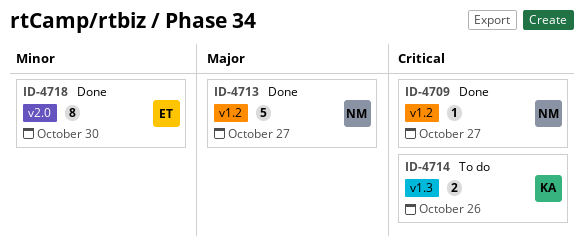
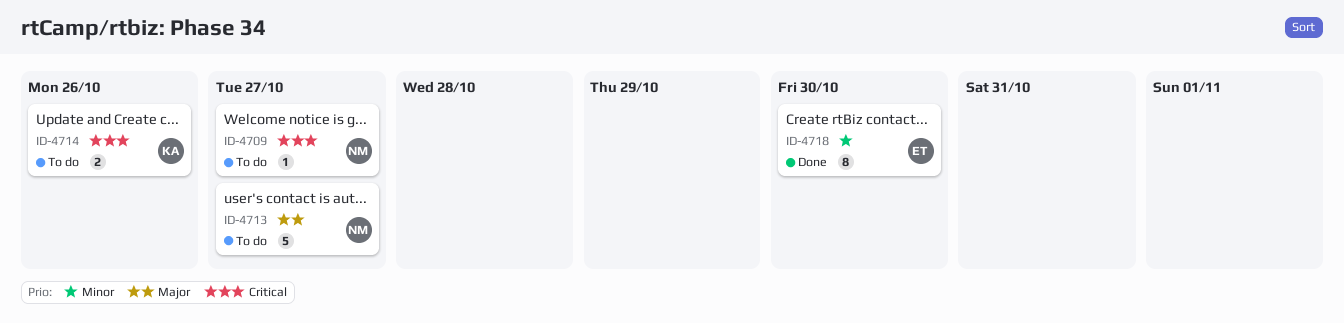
ID-4709, status: Done -> To do
ID-4713, status: Done -> To do

